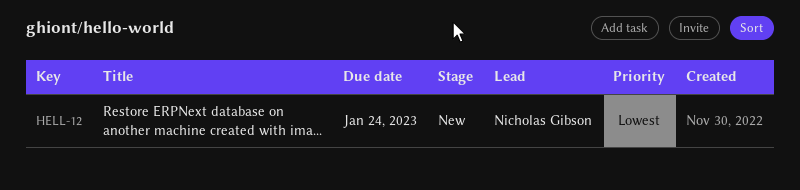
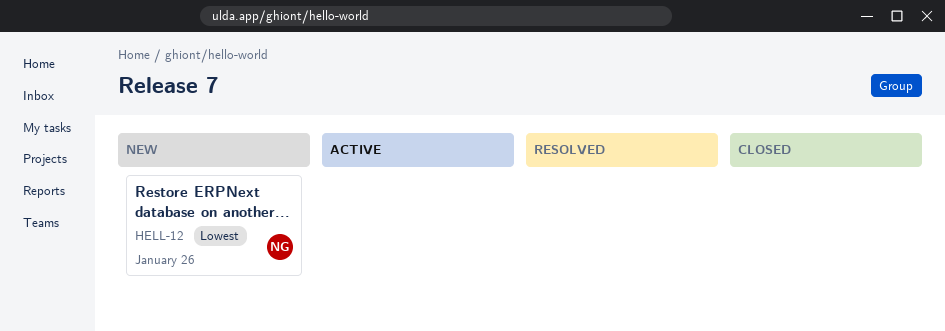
HELL-12, due: Jan 24 -> Jan 26

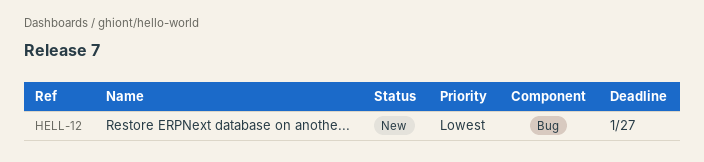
HELL-12, due: Jan 26 -> Jan 27

